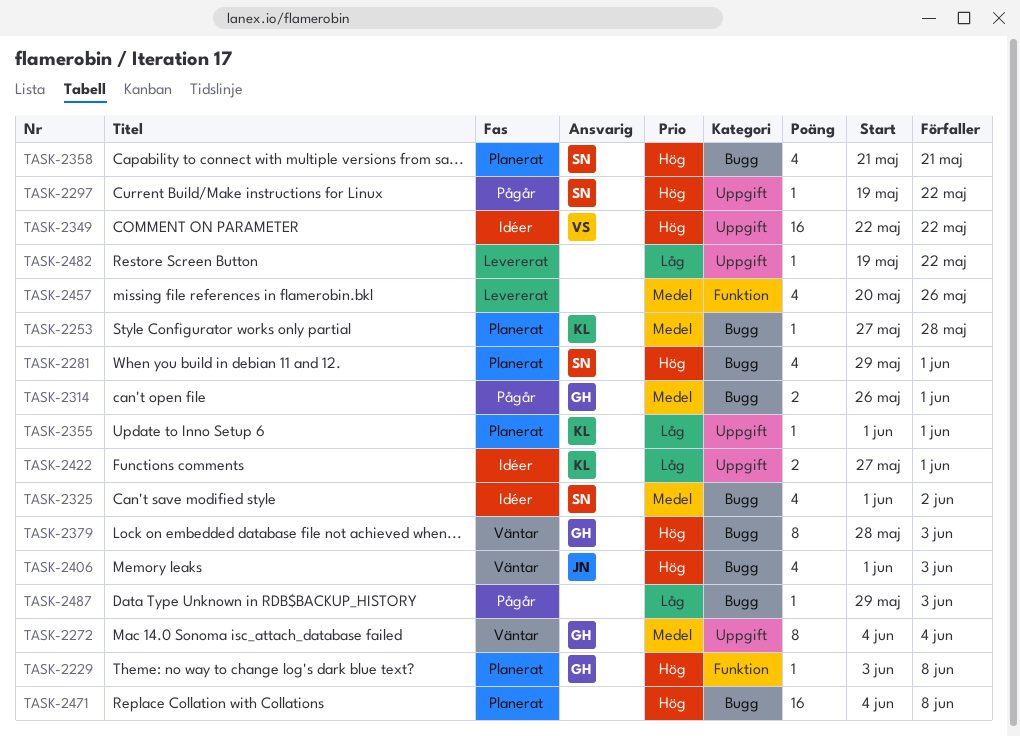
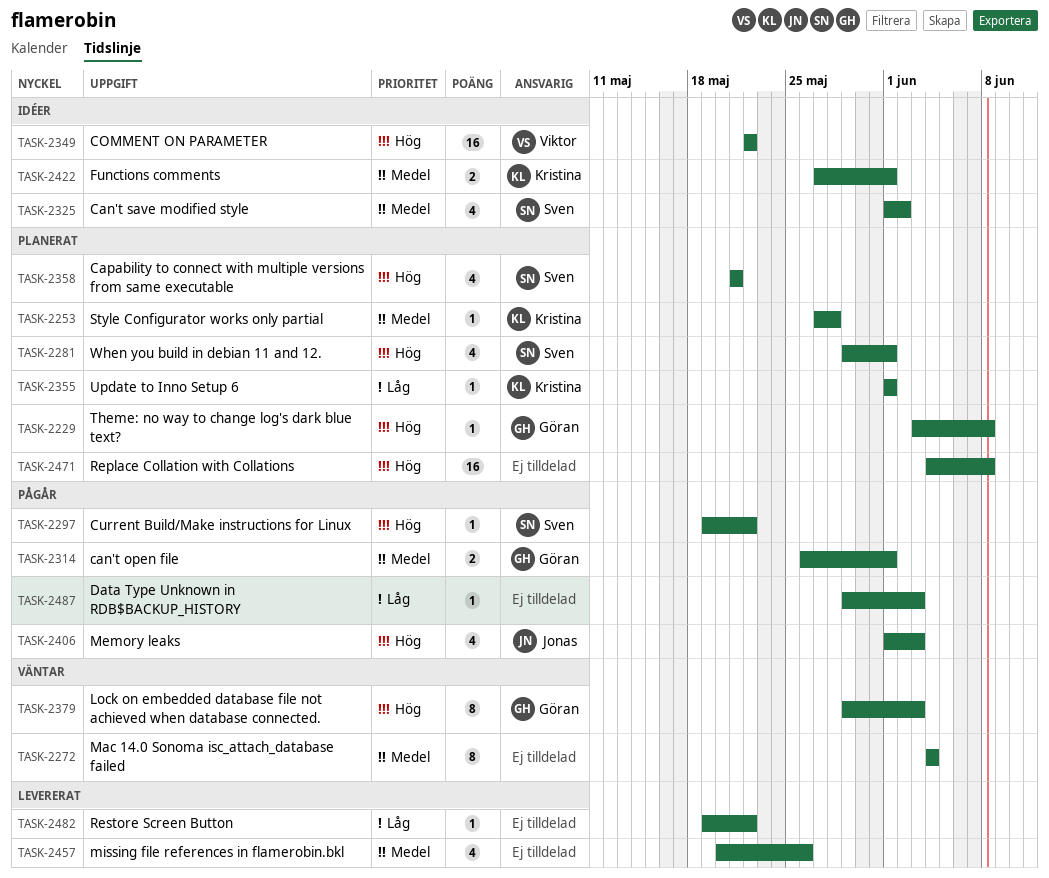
TASK-2272, owner: Göran -> none
TASK-2379, start: May 28 -> May 29
TASK-2406, status: Väntar -> Pågår
TASK-2422, priority: Låg -> Medel

